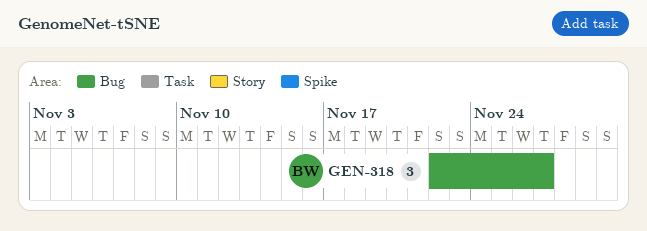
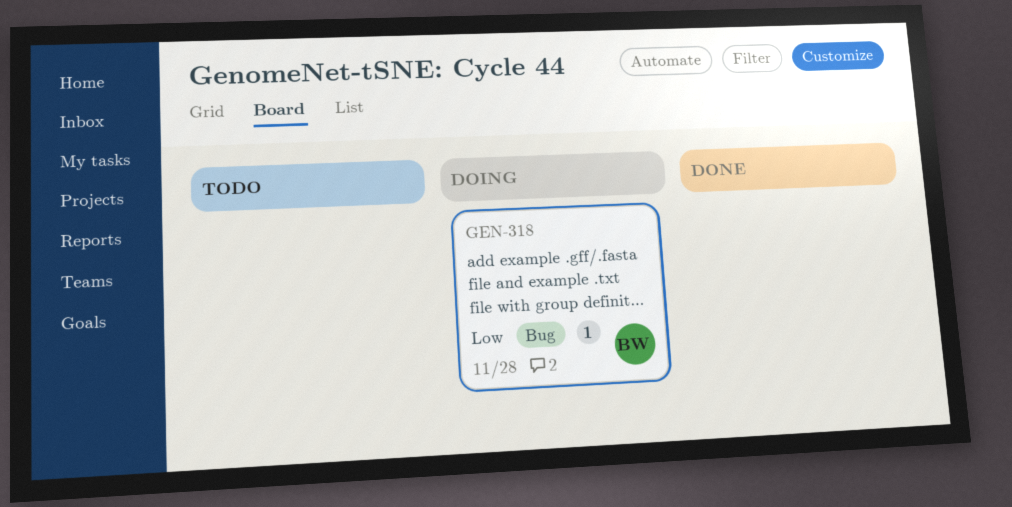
GEN-318, estimate: 3 -> 1
GEN-318, due: Nov 27 -> Nov 28

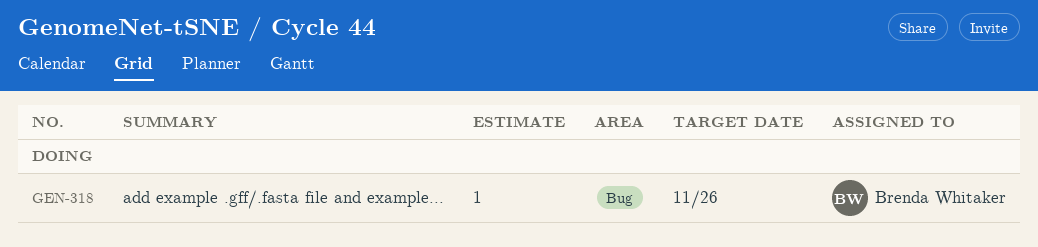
GEN-318, due: Nov 28 -> Nov 26

